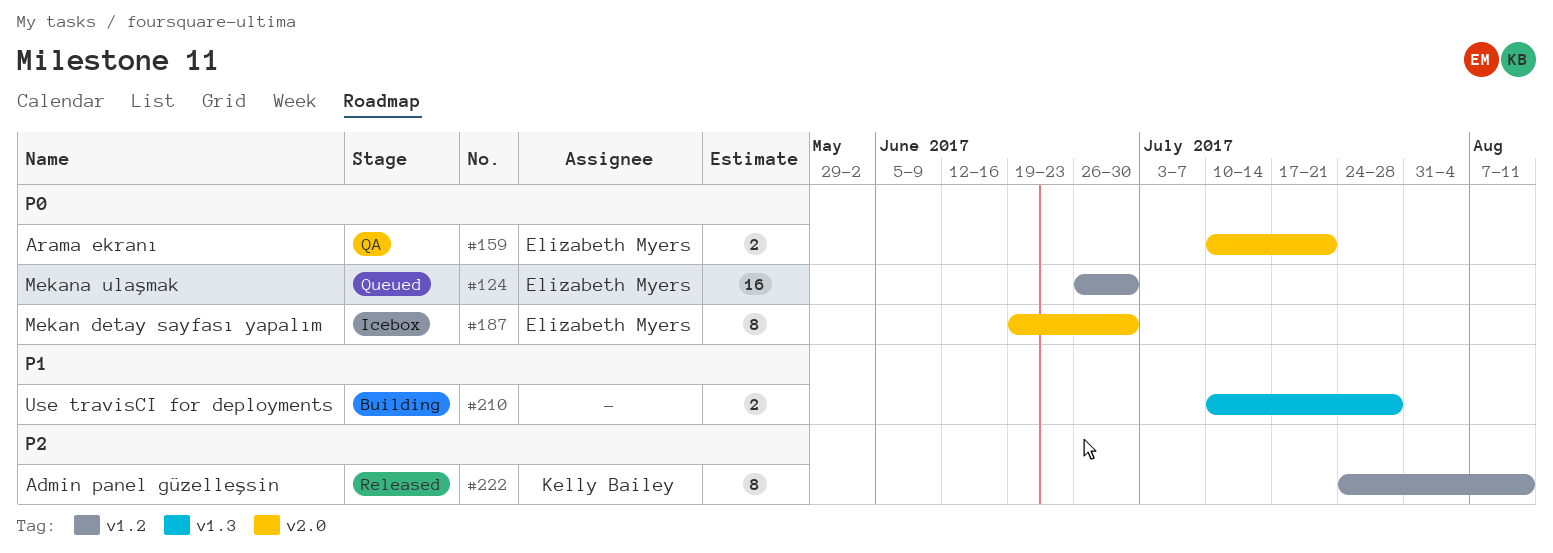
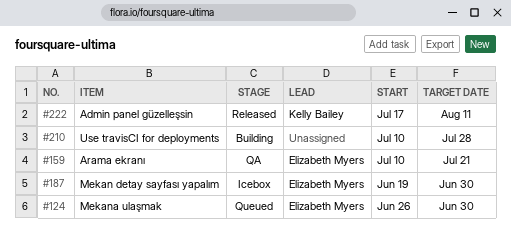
#222, start: Jul 24 -> Jul 17

